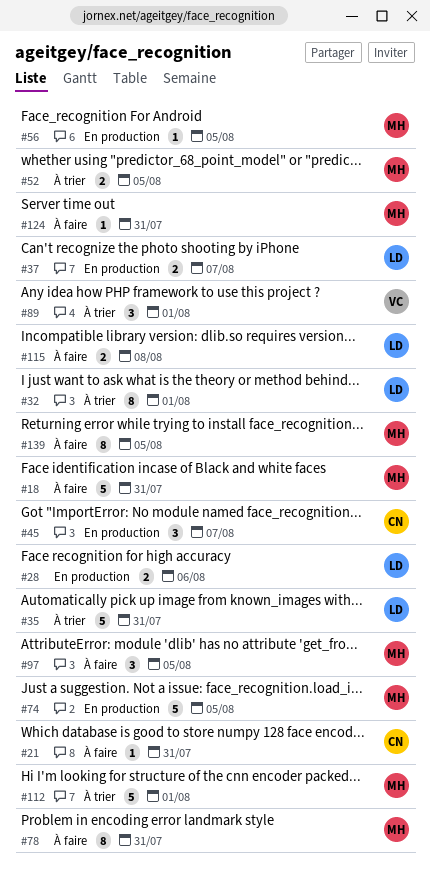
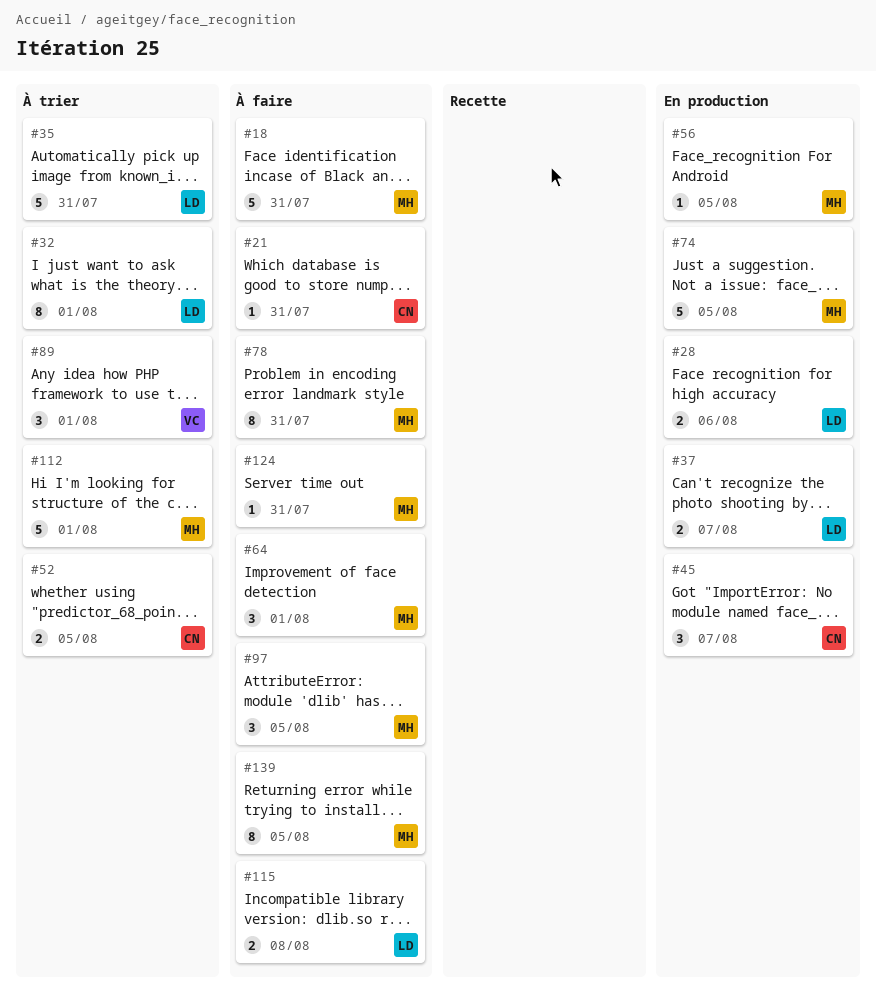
#52, owner: MH -> CN
#64: none -> present

